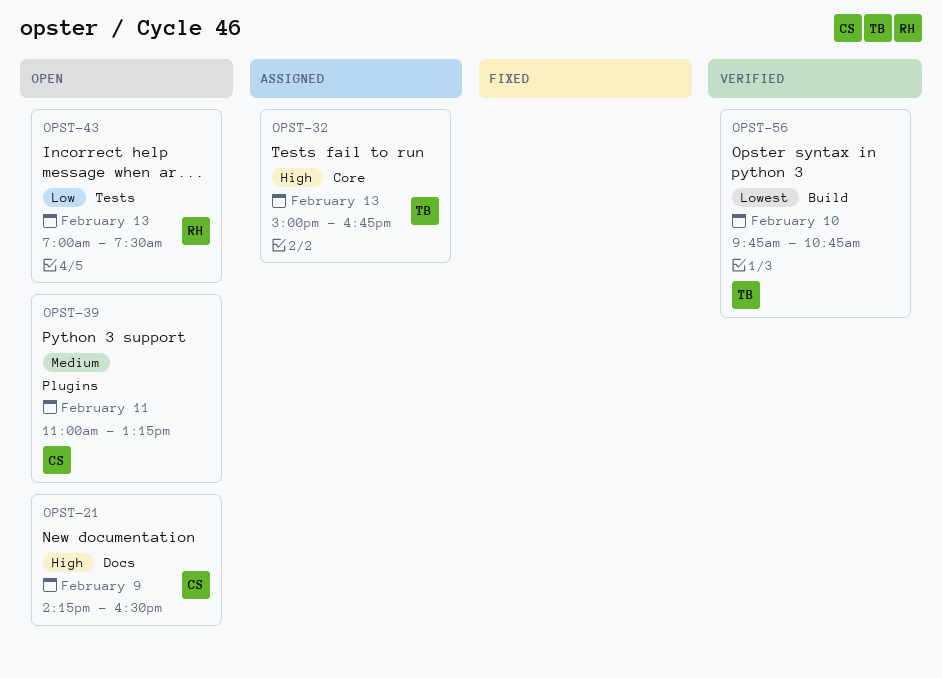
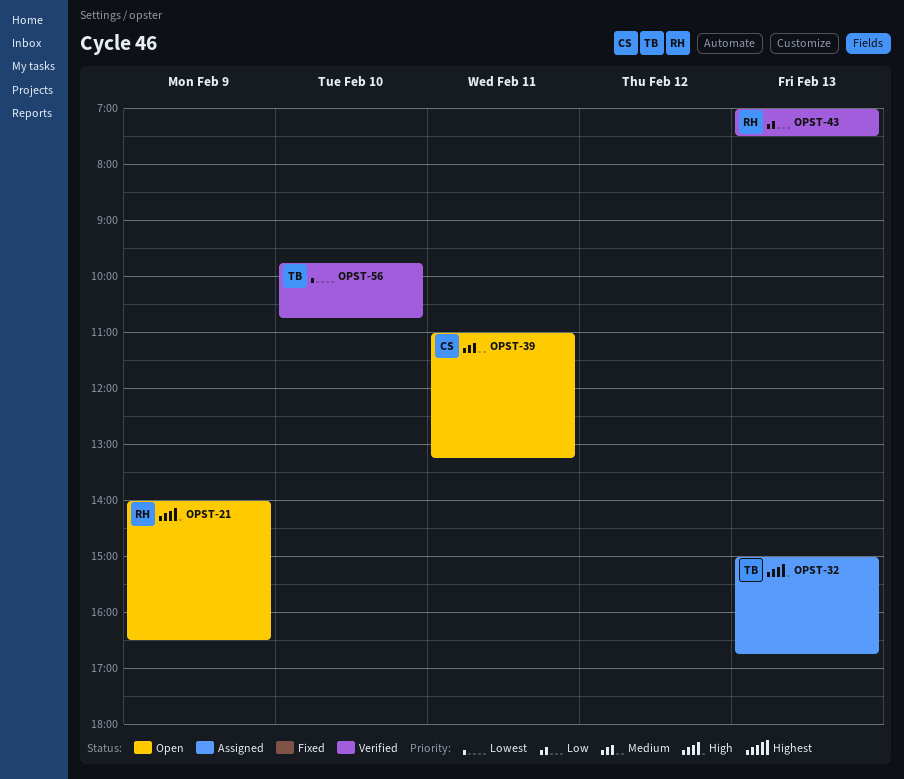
OPST-21, owner: CS -> RH
OPST-21, begins: 14:15 -> 14:00
OPST-43, status: Open -> Verified

